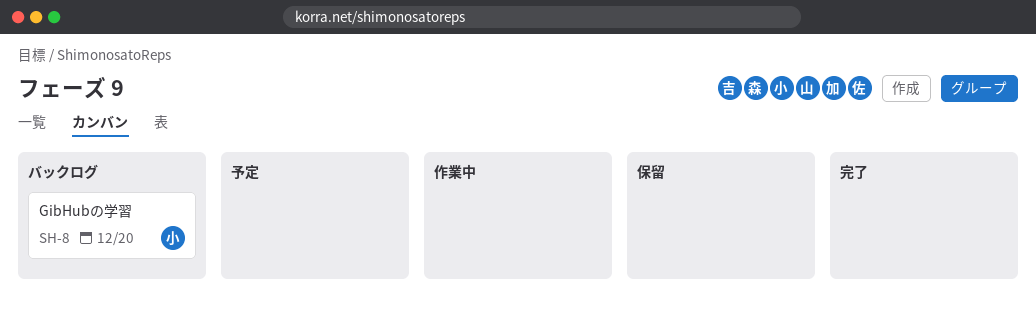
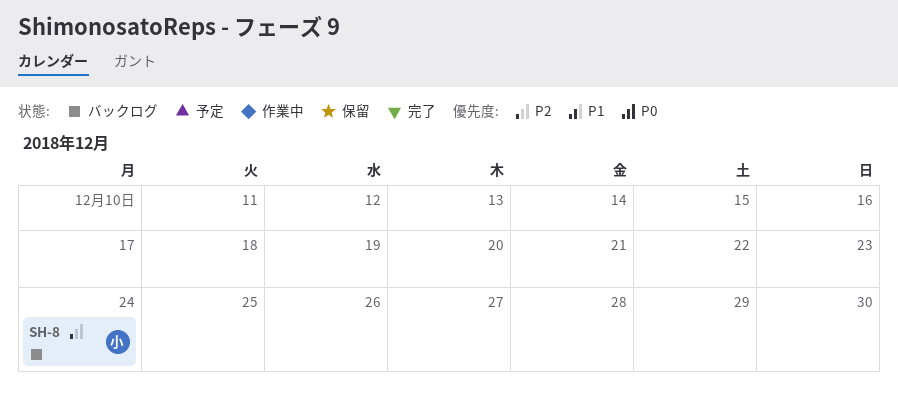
SH-8, due: Dec 20 -> Dec 24

